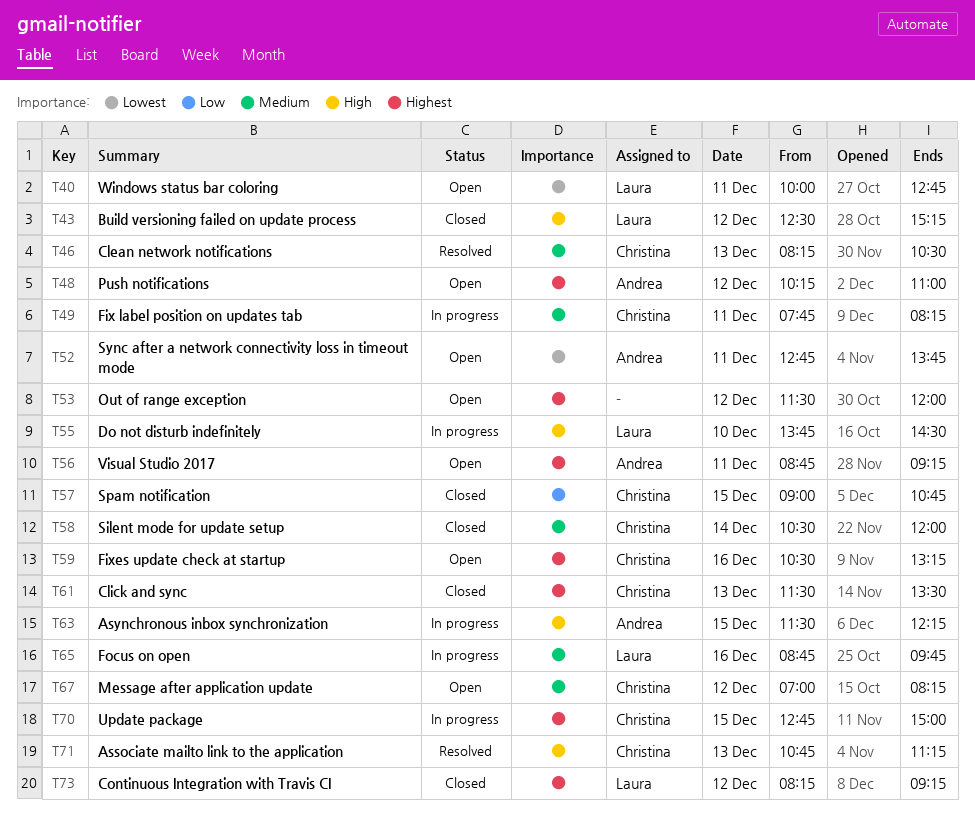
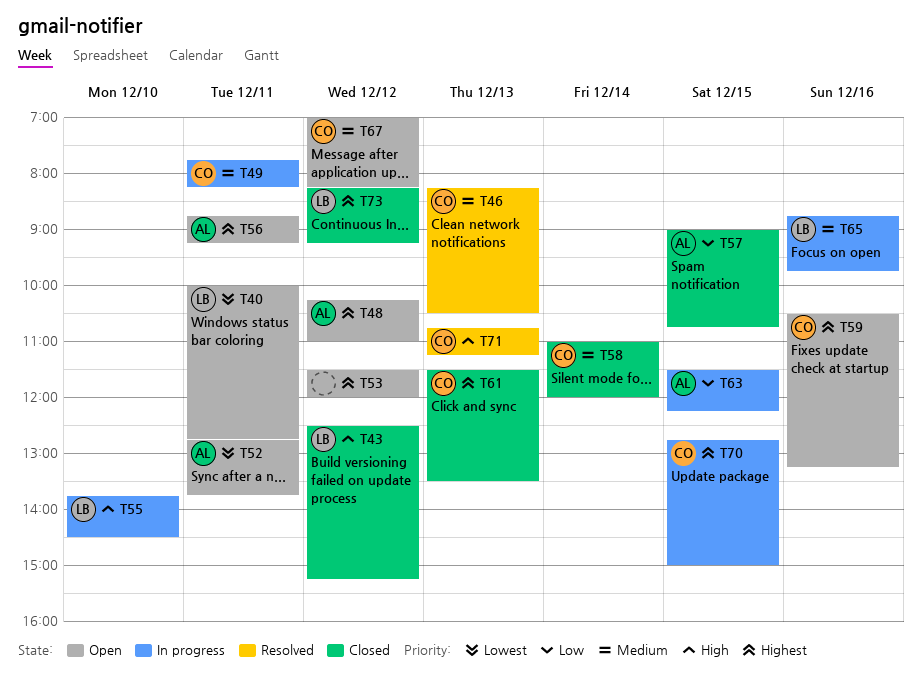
T57, owner: Christina -> Andrea
T58, begins: 10:30 -> 11:00
T63, priority: High -> Low

